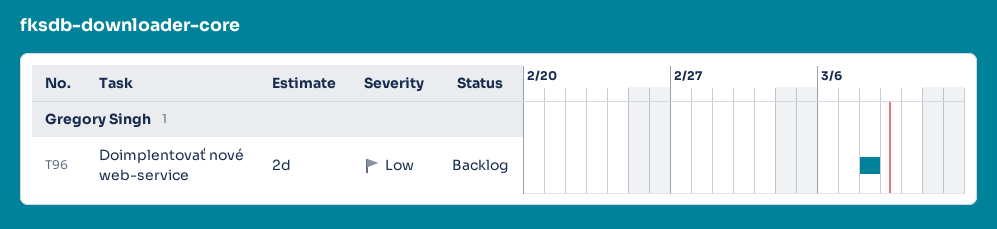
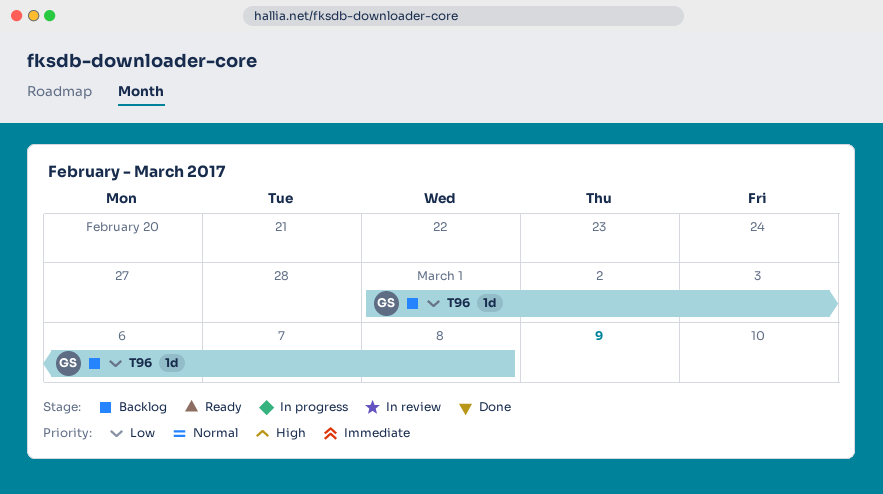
T96, estimate: 2d -> 1d
T96, start: Mar 8 -> Mar 1

